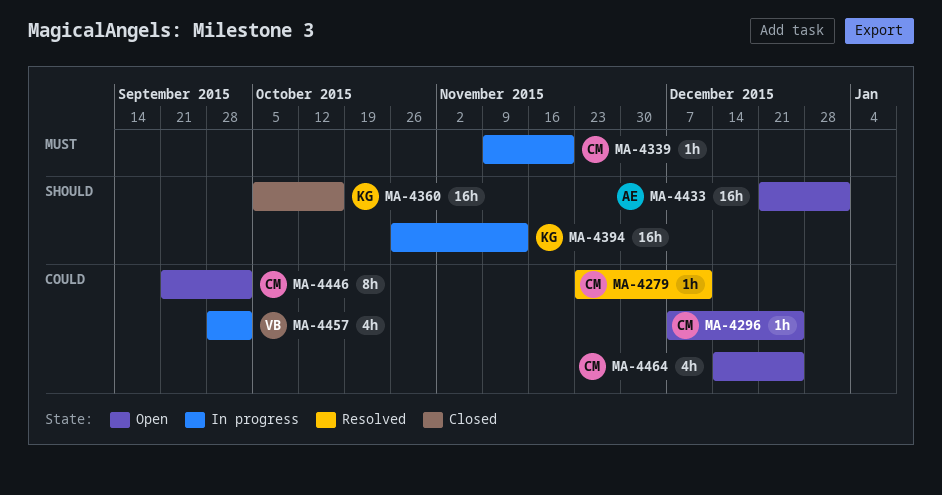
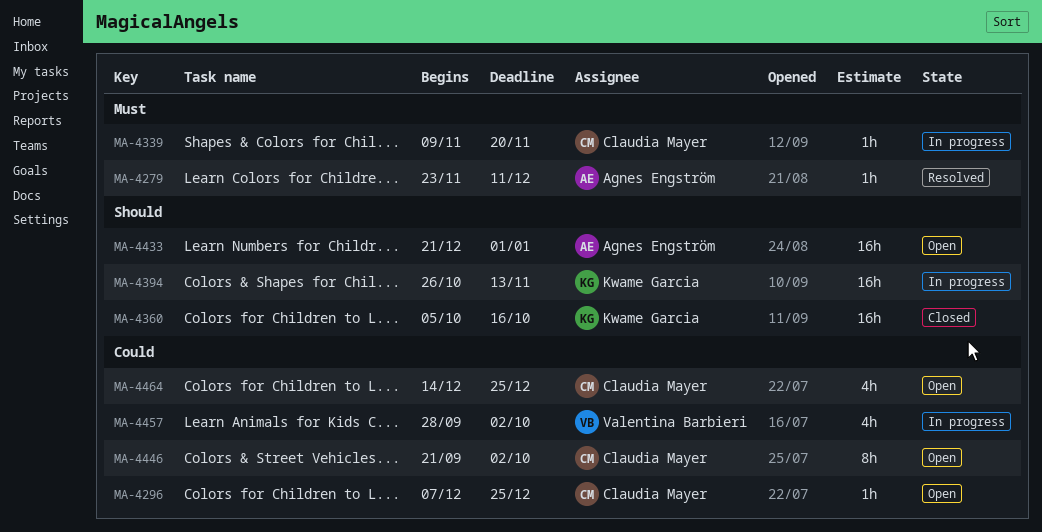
MA-4279, owner: Claudia Mayer -> Agnes Engström
MA-4279, priority: Could -> Must

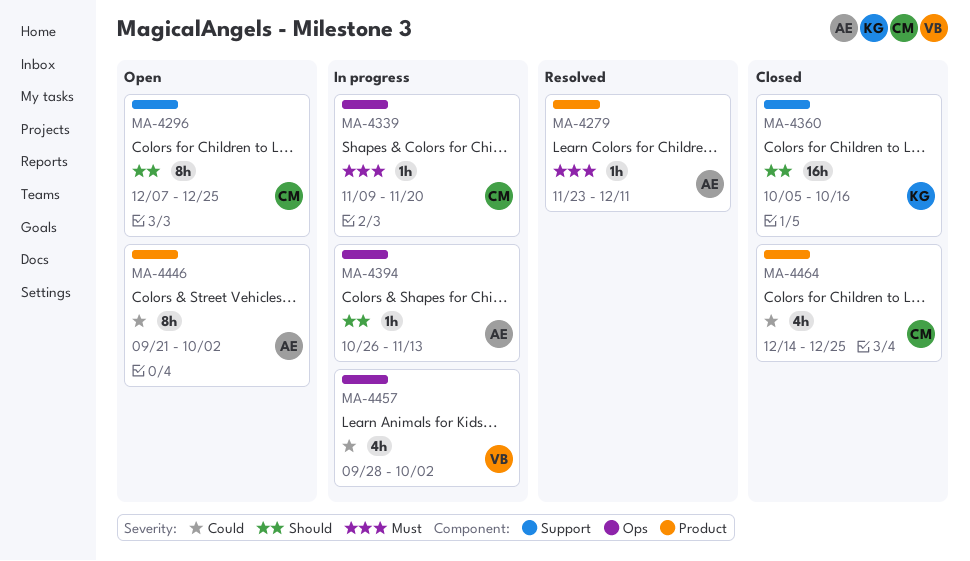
MA-4296, priority: Could -> Should
MA-4296, estimate: 1h -> 8h
MA-4394, owner: Kwame Garcia -> Agnes Engström
MA-4394, estimate: 16h -> 1h
MA-4433: present -> none
MA-4446, owner: Claudia Mayer -> Agnes Engström
MA-4464, status: Open -> Closed

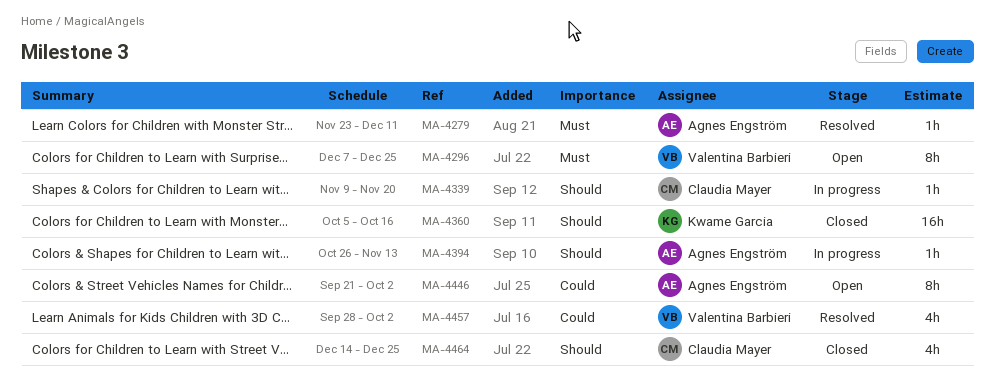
MA-4296, owner: Claudia Mayer -> Valentina Barbieri
MA-4296, priority: Should -> Must
MA-4339, priority: Must -> Should
MA-4457, status: In progress -> Resolved
MA-4464, priority: Could -> Should

